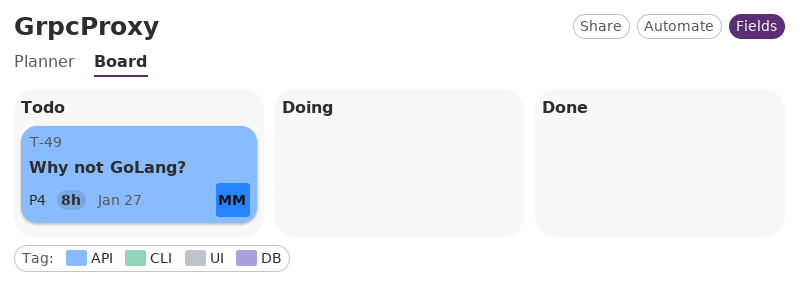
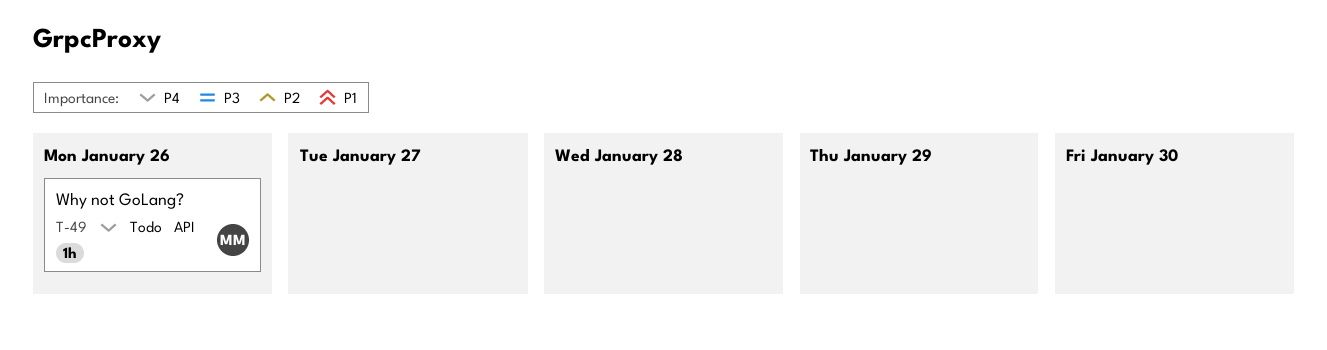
T-49, estimate: 8h -> 1h
T-49, due: Jan 27 -> Jan 26

